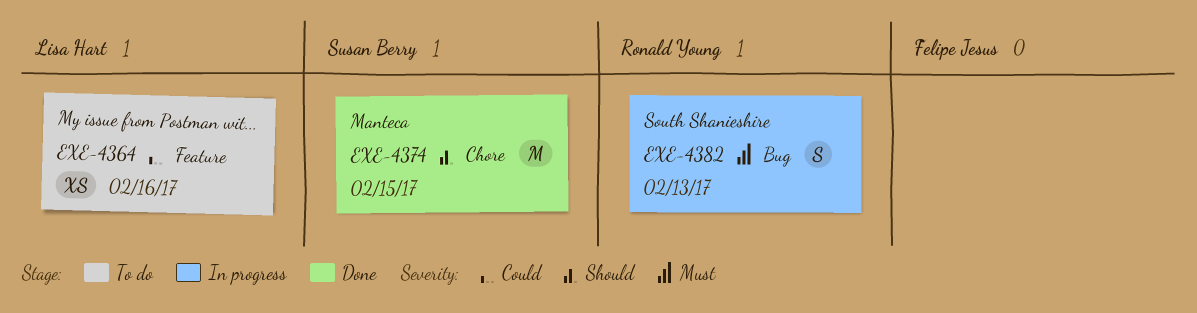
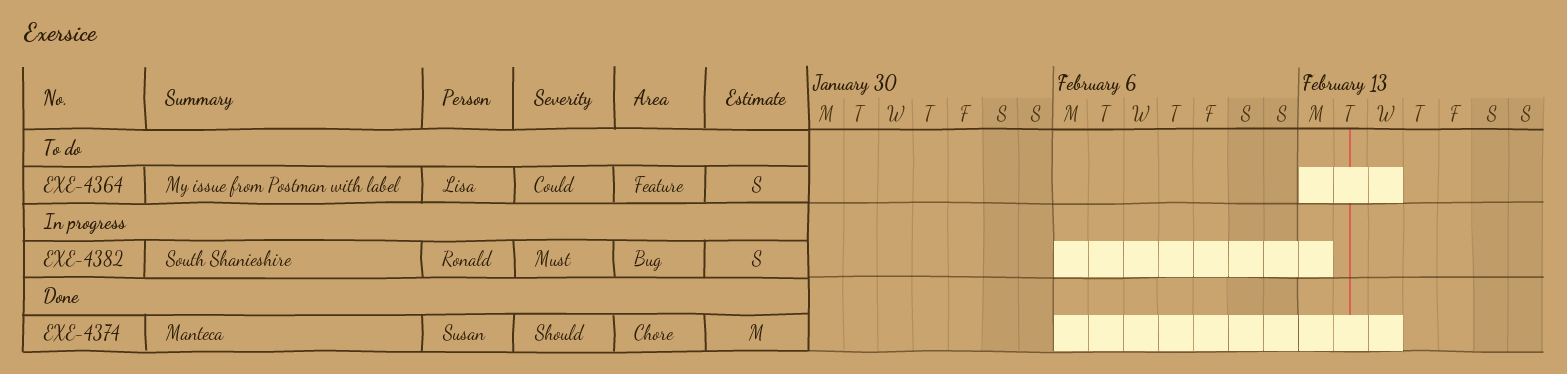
EXE-4364, estimate: XS -> S
EXE-4364, due: Feb 16 -> Feb 15

